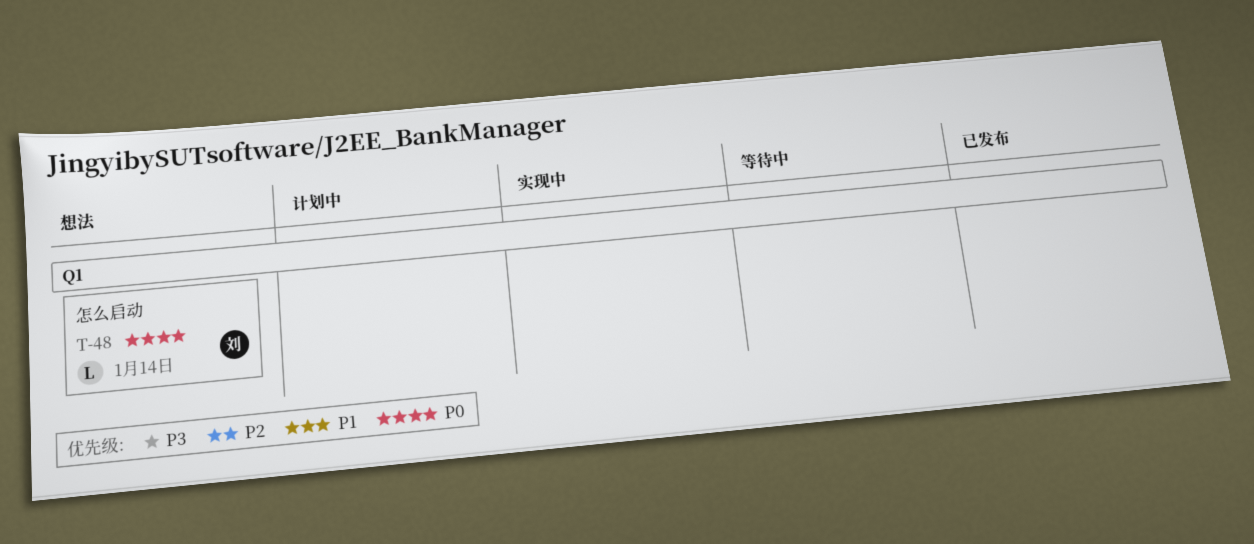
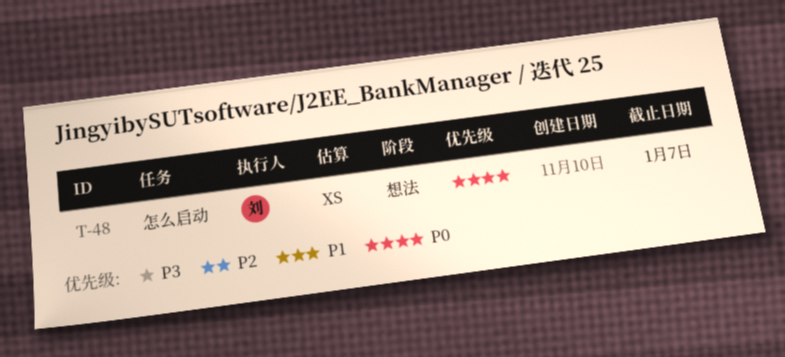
T-48, estimate: L -> XS
T-48, due: Jan 14 -> Jan 7

